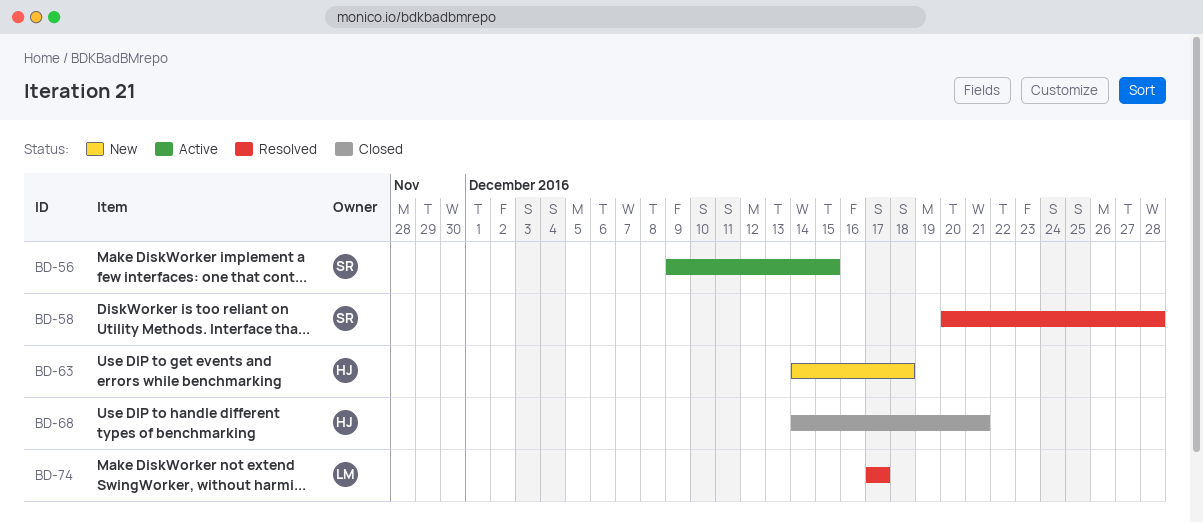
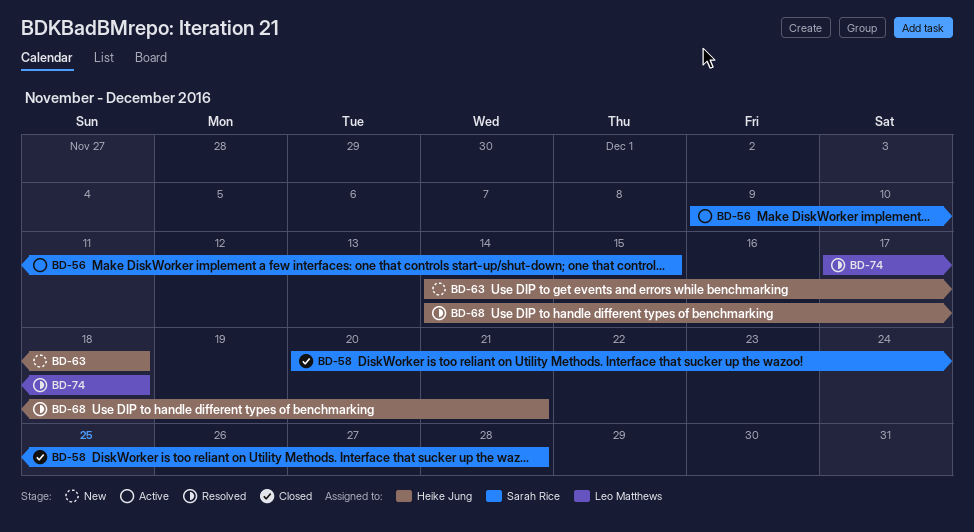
BD-58, status: Resolved -> Closed
BD-68, status: Closed -> Resolved
BD-74, due: Dec 17 -> Dec 18

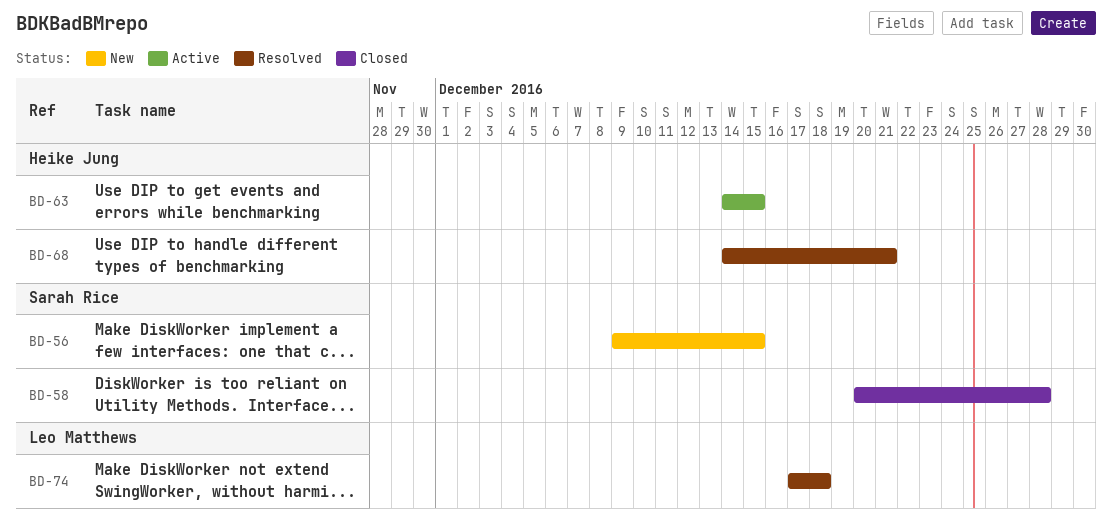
BD-56, status: Active -> New
BD-63, status: New -> Active
BD-63, due: Dec 18 -> Dec 15

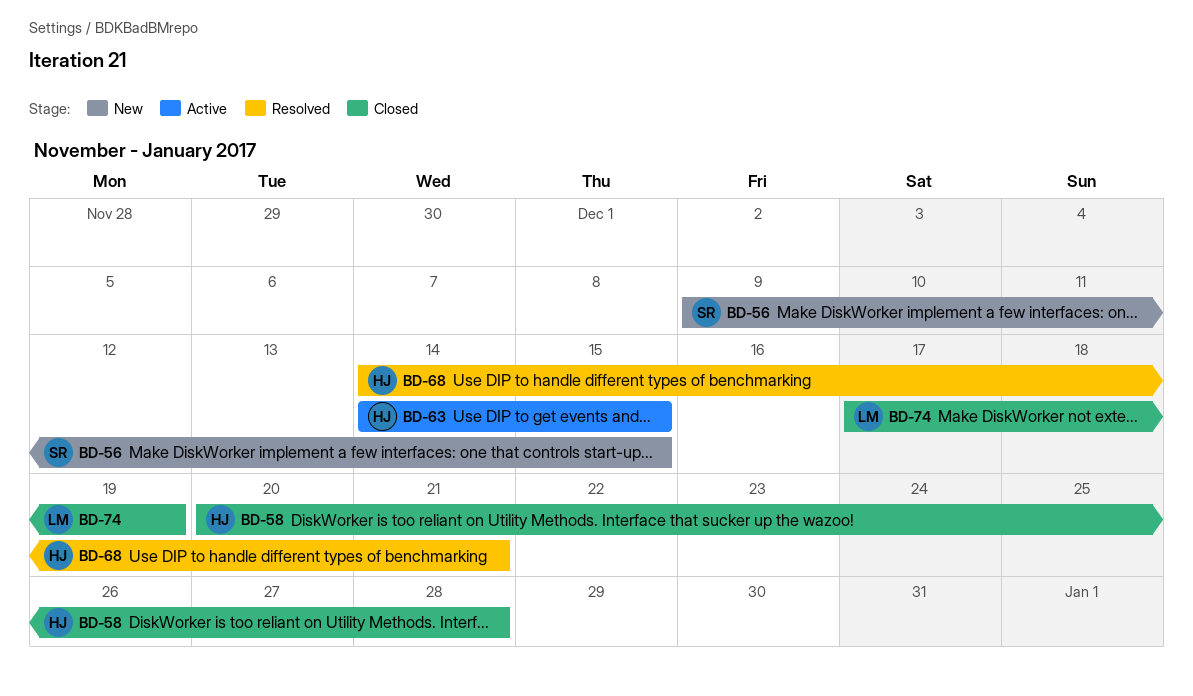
BD-58, owner: Sarah Rice -> Heike Jung
BD-74, status: Resolved -> Closed
BD-74, due: Dec 18 -> Dec 19

